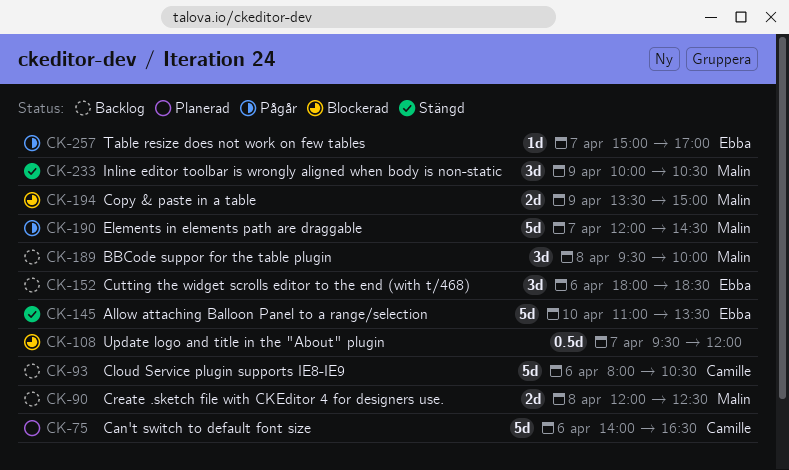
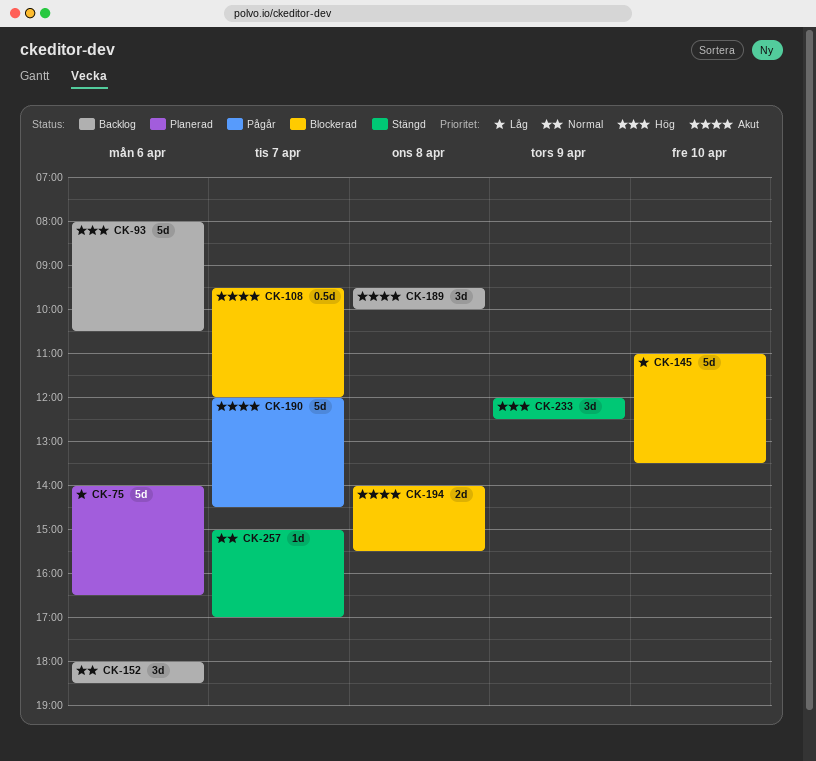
CK-90: present -> none
CK-145, status: Stängd -> Blockerad
CK-194, day: Apr 9 -> Apr 8
CK-194, begins: 13:30 -> 14:00
CK-194, ends: 15:00 -> 15:30
CK-233, begins: 10:00 -> 12:00
CK-233, ends: 10:30 -> 12:30
CK-257, status: Pågår -> Stängd

